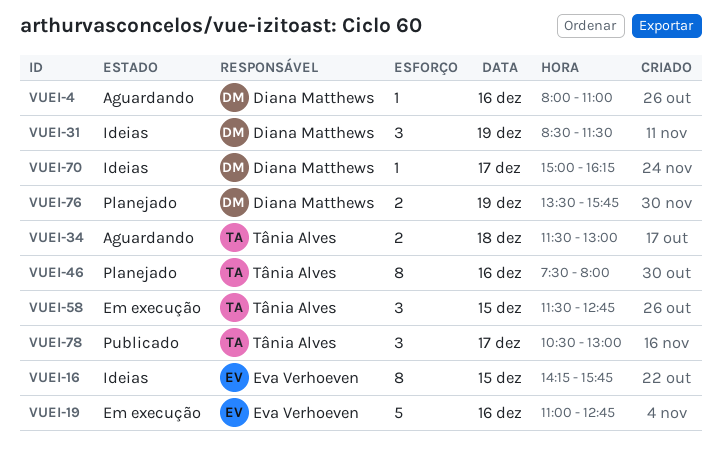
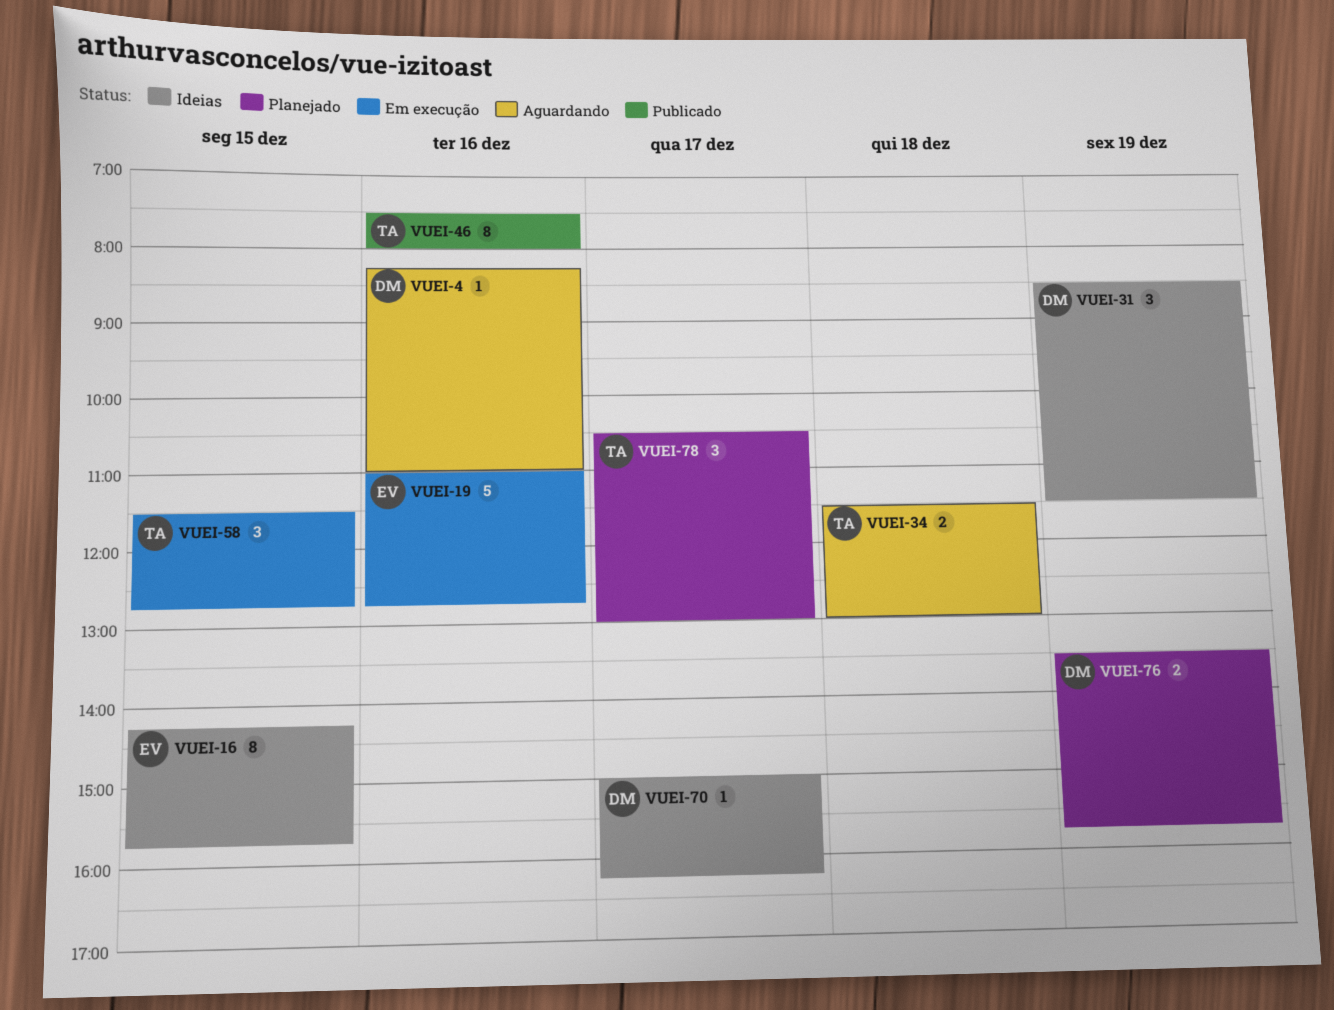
VUEI-4, begins: 08:00 -> 08:15
VUEI-46, status: Planejado -> Publicado
VUEI-78, status: Publicado -> Planejado

